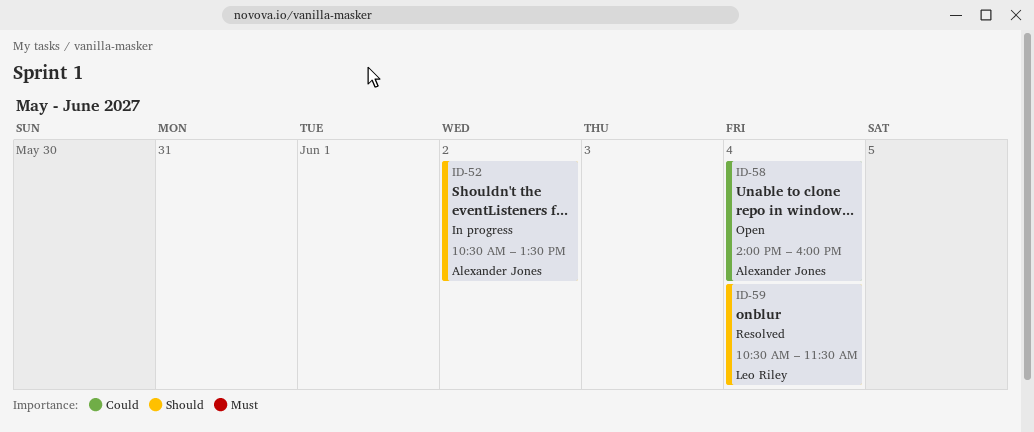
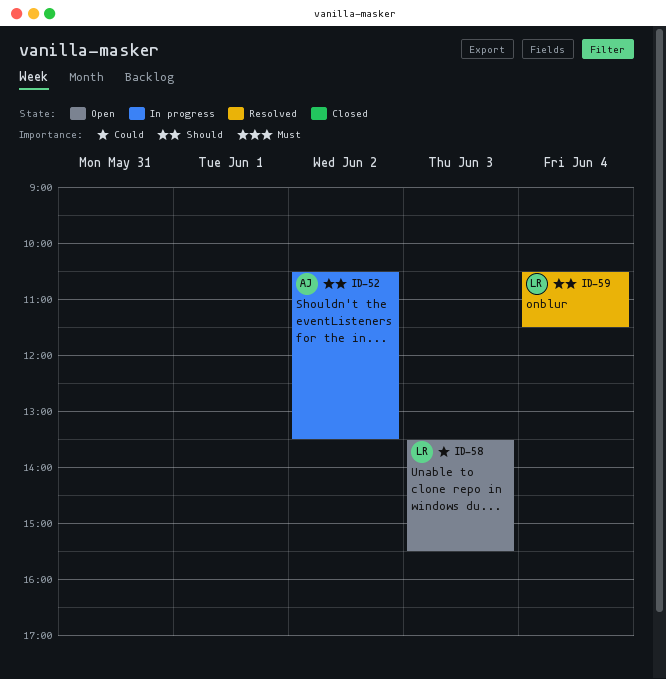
ID-58, owner: Alexander Jones -> Leo Riley
ID-58, day: Jun 4 -> Jun 3
ID-58, begins: 14:00 -> 13:30
ID-58, ends: 16:00 -> 15:30

